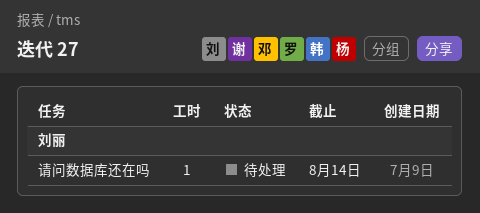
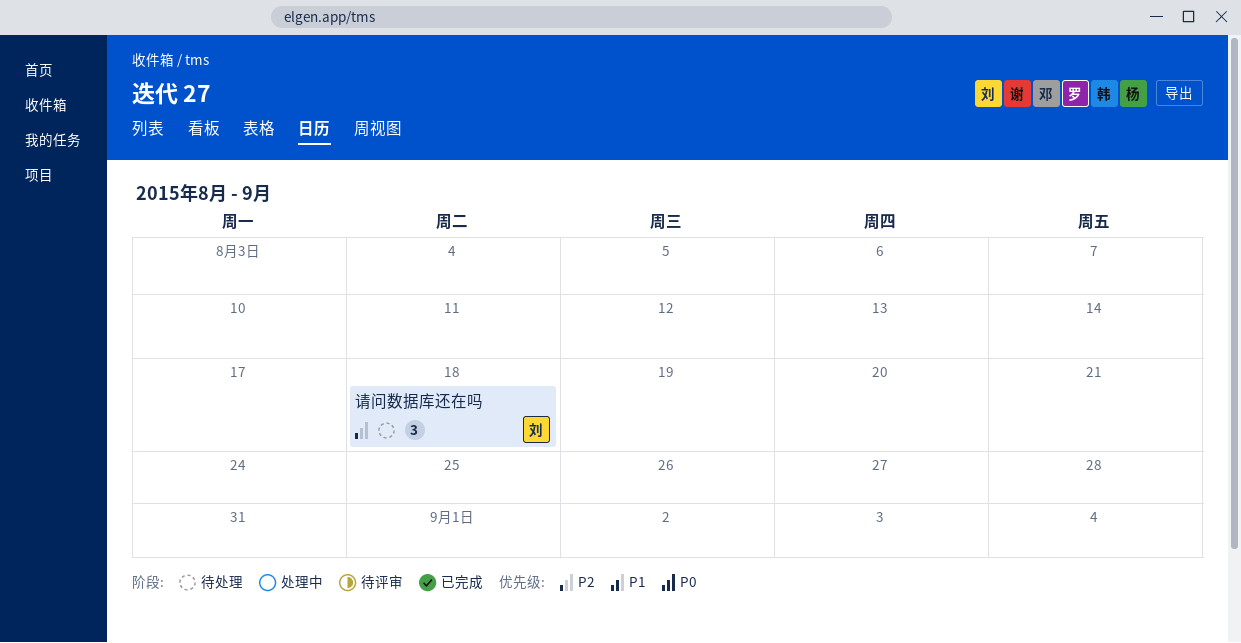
请问数据库还在吗, estimate: 1 -> 3
请问数据库还在吗, due: Aug 14 -> Aug 18

